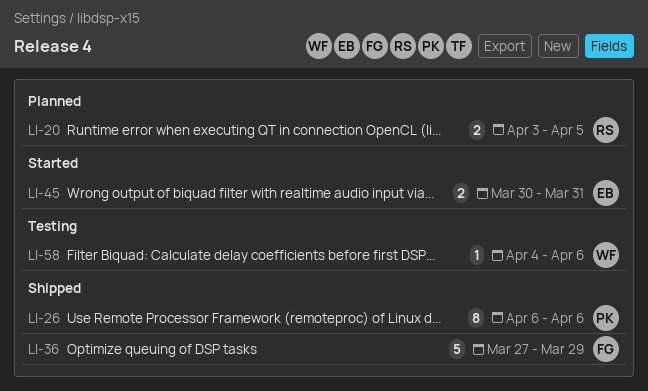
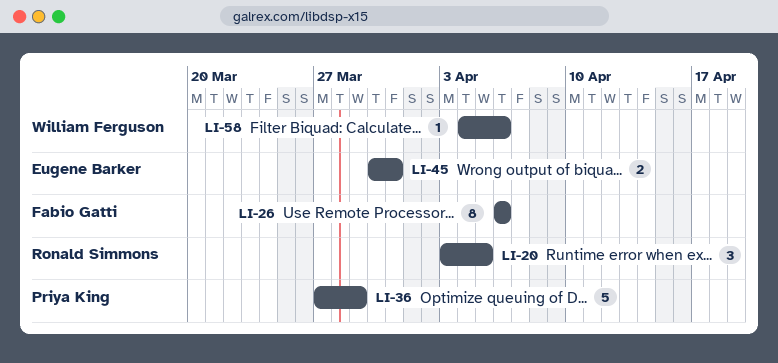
LI-20, estimate: 2 -> 3
LI-26, owner: Priya King -> Fabio Gatti
LI-36, owner: Fabio Gatti -> Priya King

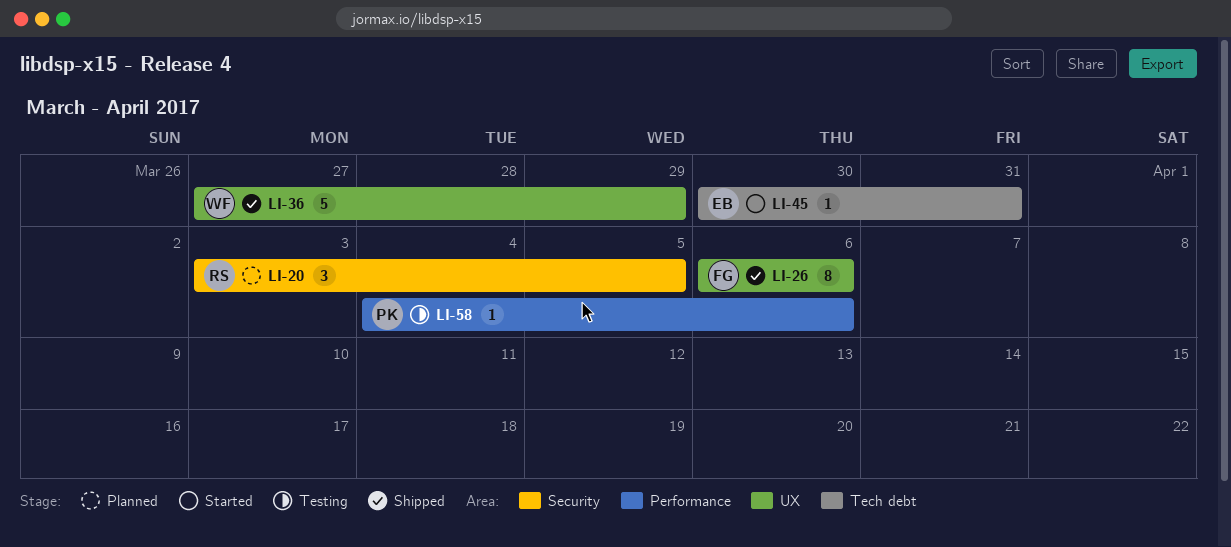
LI-36, owner: Priya King -> William Ferguson
LI-45, estimate: 2 -> 1
LI-58, owner: William Ferguson -> Priya King

